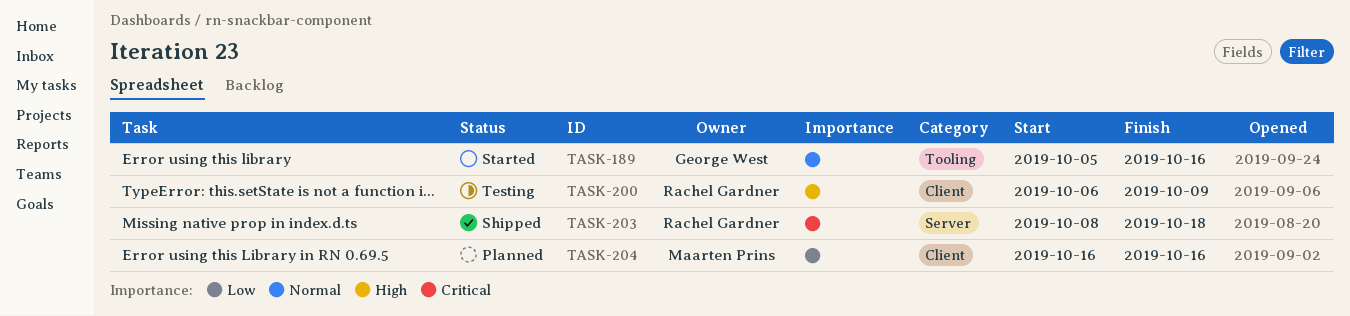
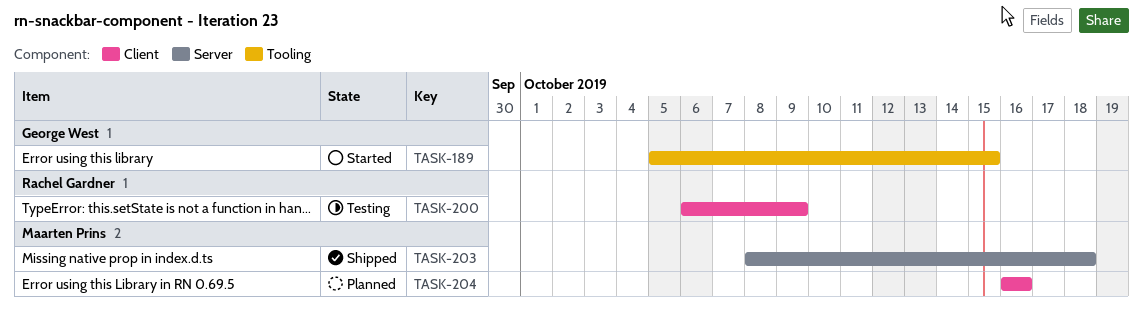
TASK-189, due: Oct 16 -> Oct 15
TASK-203, owner: Rachel Gardner -> Maarten Prins

